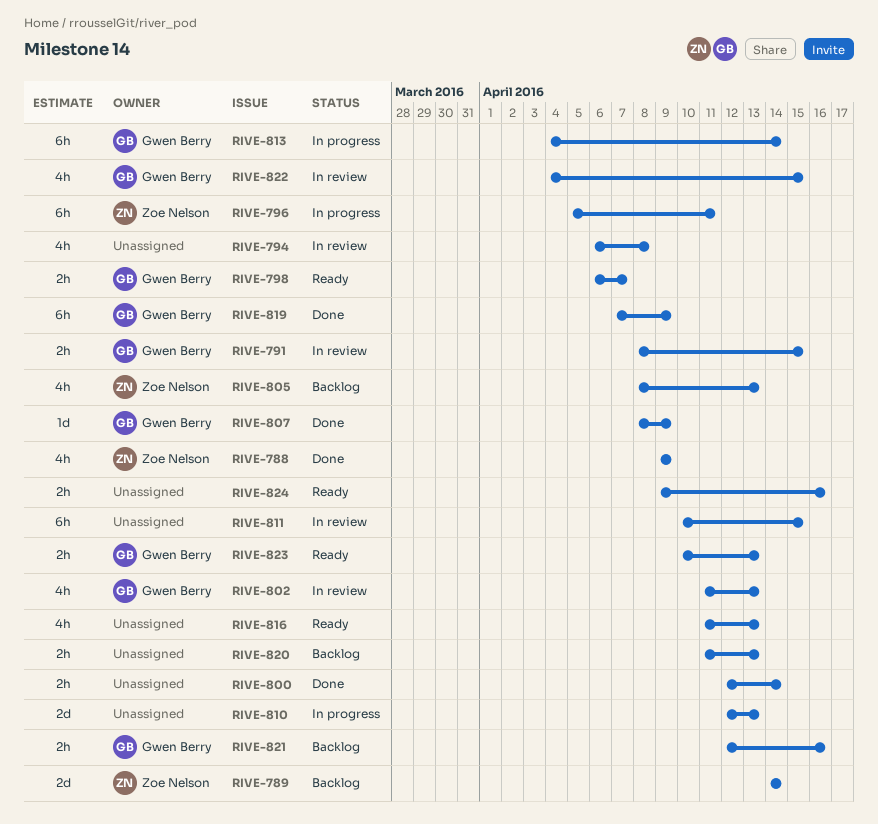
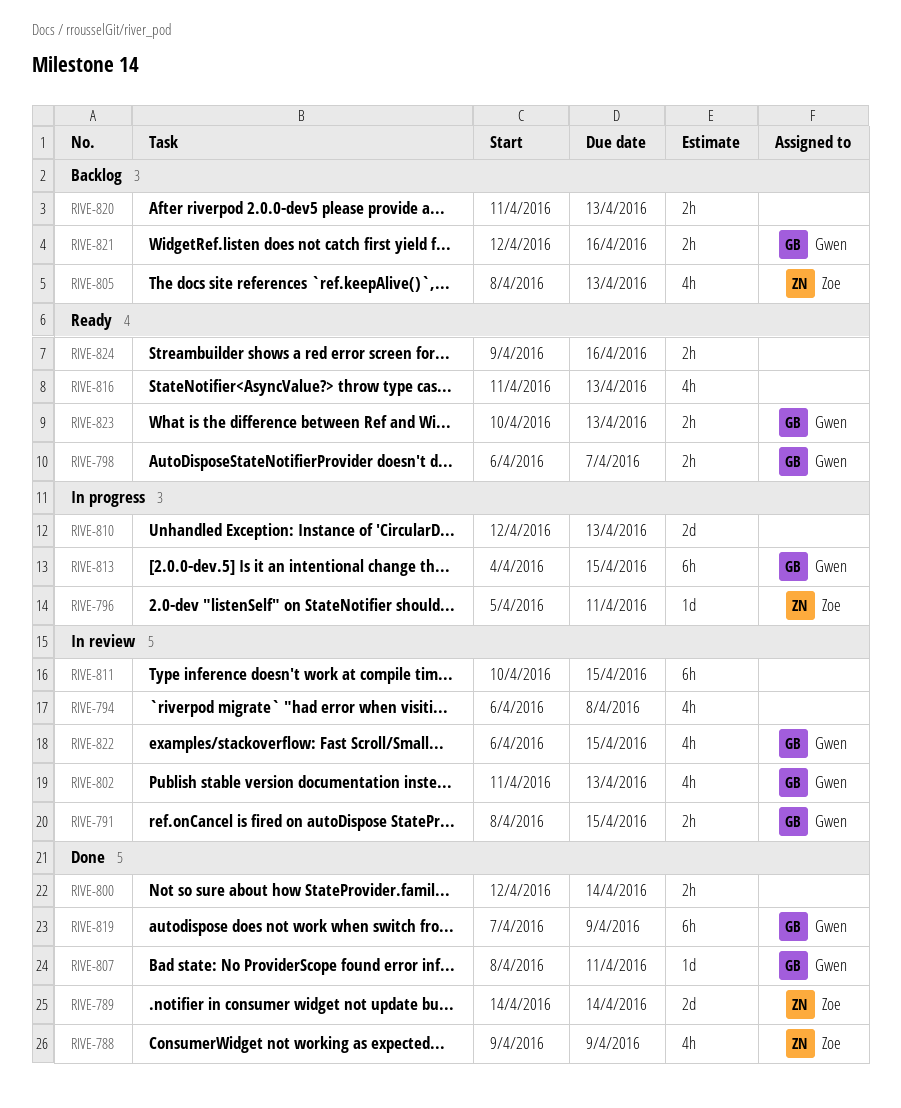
RIVE-789, status: Backlog -> Done
RIVE-796, estimate: 6h -> 1d
RIVE-807, due: Apr 9 -> Apr 11
RIVE-813, due: Apr 14 -> Apr 15
RIVE-822, start: Apr 4 -> Apr 6

